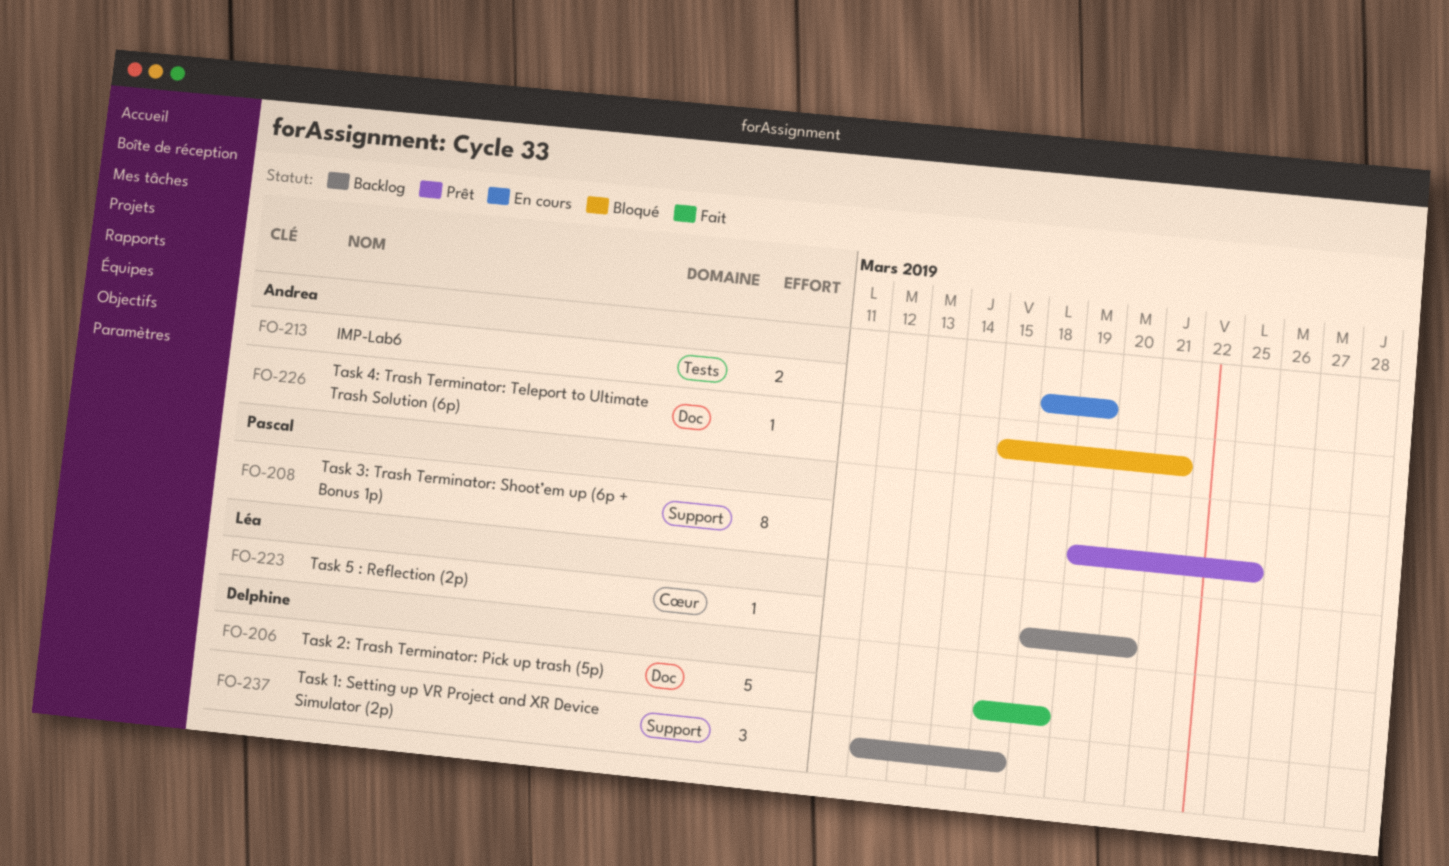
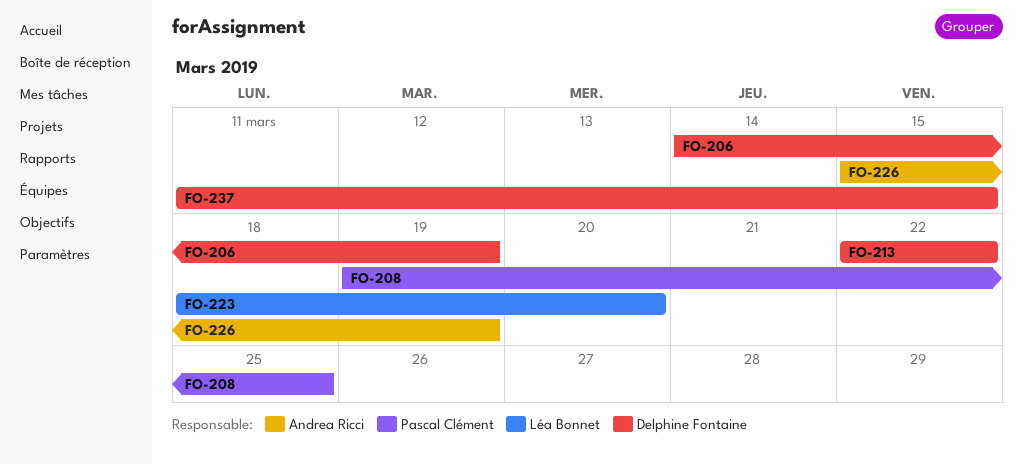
FO-206, start: Mar 15 -> Mar 14
FO-206, due: Mar 18 -> Mar 19
FO-213, owner: Andrea Ricci -> Delphine Fontaine
FO-213, start: Mar 18 -> Mar 22
FO-213, due: Mar 19 -> Mar 22
FO-226, due: Mar 21 -> Mar 19
FO-237, start: Mar 12 -> Mar 11

